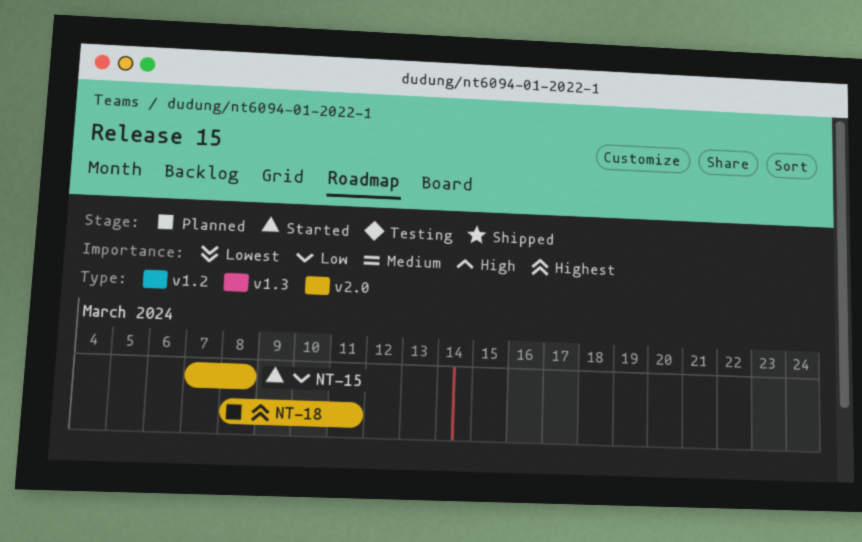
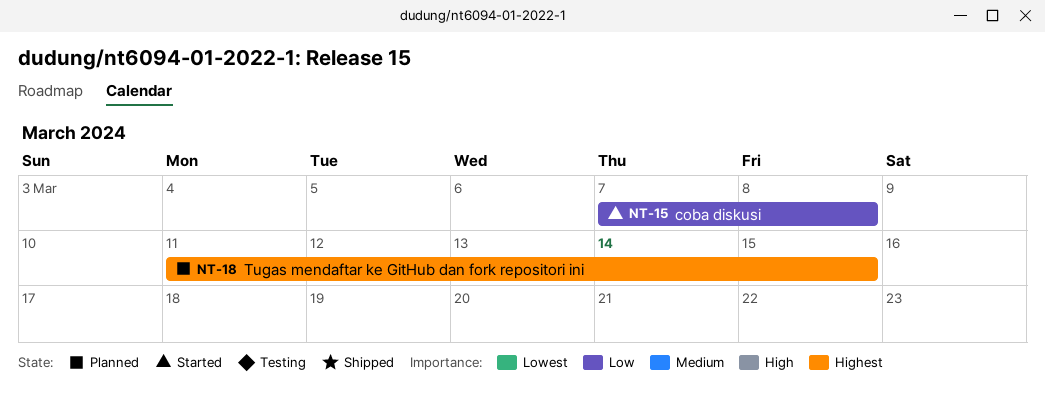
NT-18, start: Mar 8 -> Mar 11
NT-18, due: Mar 11 -> Mar 15

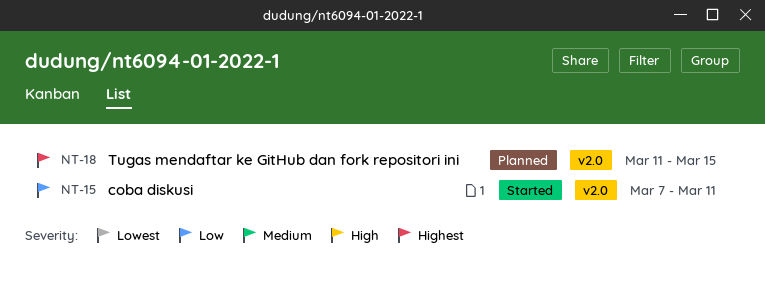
NT-15, due: Mar 8 -> Mar 11

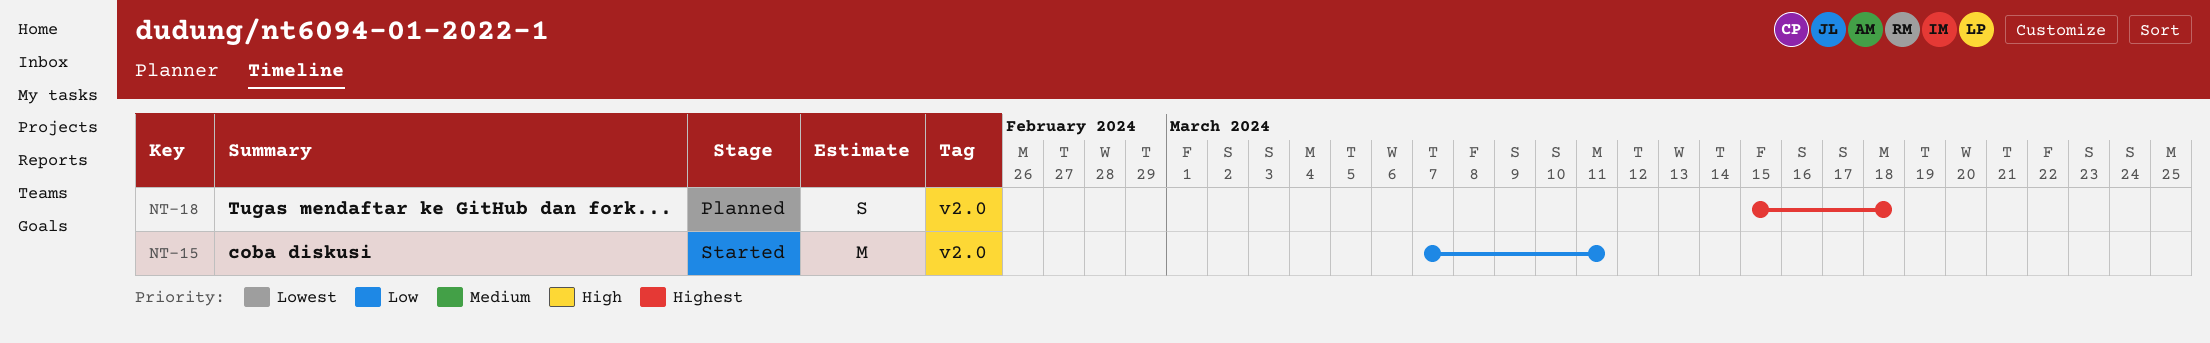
NT-18, start: Mar 11 -> Mar 15
NT-18, due: Mar 15 -> Mar 18

